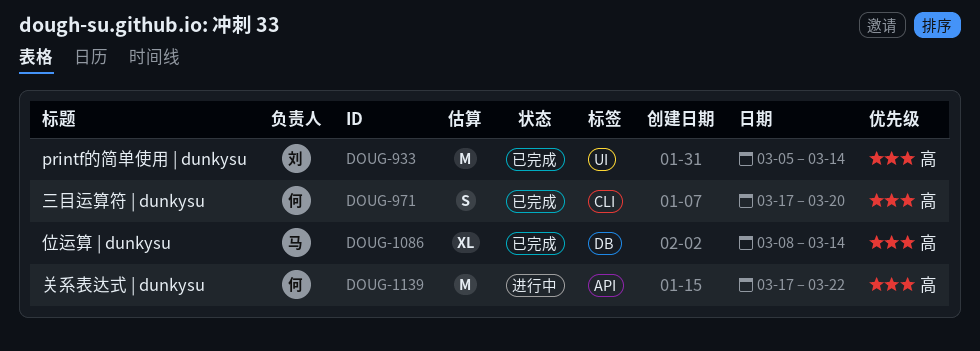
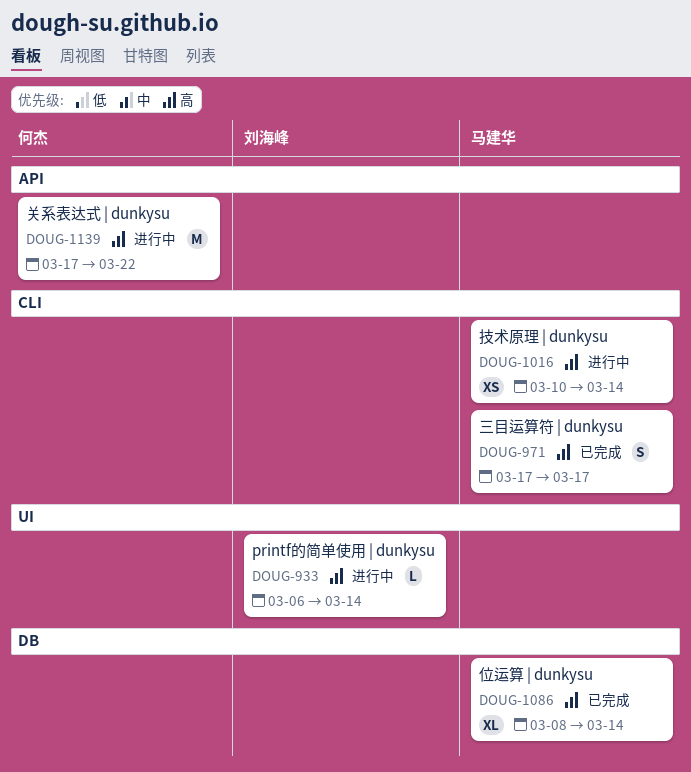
DOUG-933, status: 已完成 -> 进行中
DOUG-933, estimate: M -> L
DOUG-933, start: Mar 5 -> Mar 6
DOUG-971, owner: 何杰 -> 马建华
DOUG-971, due: Mar 20 -> Mar 17
DOUG-1016: none -> present

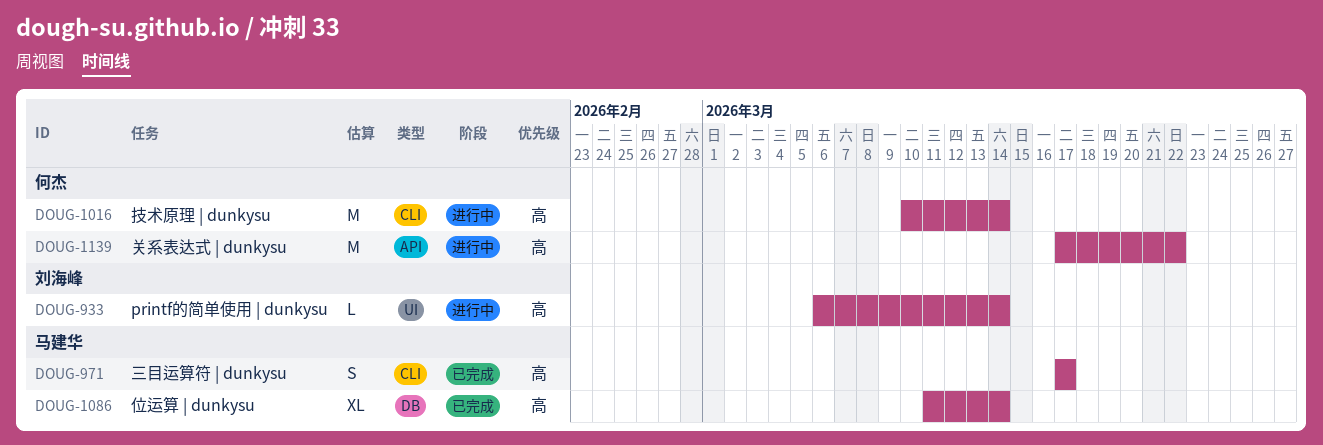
DOUG-1016, owner: 马建华 -> 何杰
DOUG-1016, estimate: XS -> M
DOUG-1086, start: Mar 8 -> Mar 11

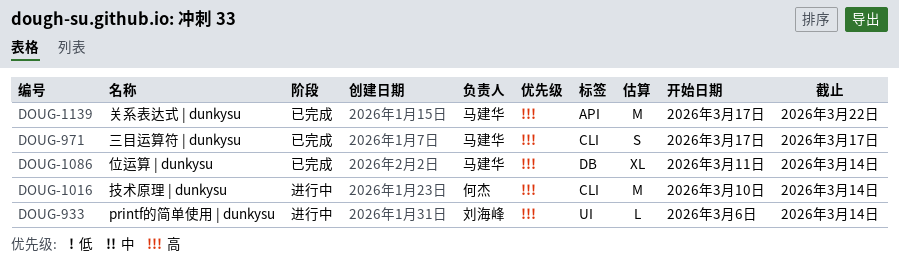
DOUG-1139, status: 进行中 -> 已完成
DOUG-1139, owner: 何杰 -> 马建华

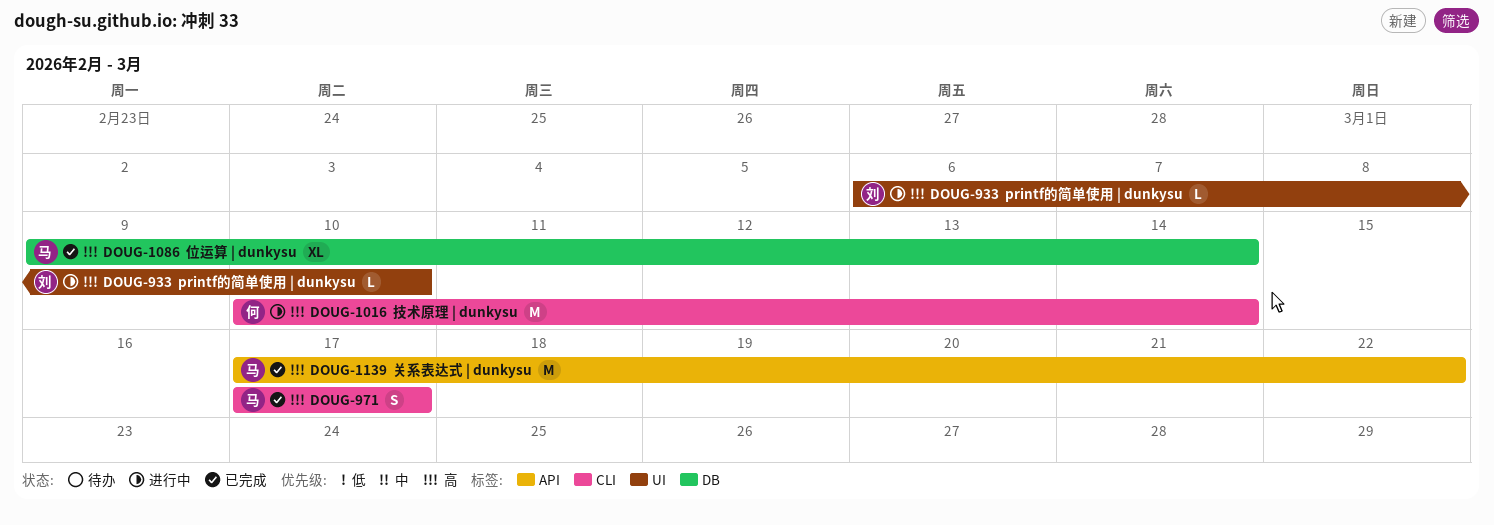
DOUG-933, due: Mar 14 -> Mar 10
DOUG-1086, start: Mar 11 -> Mar 9

